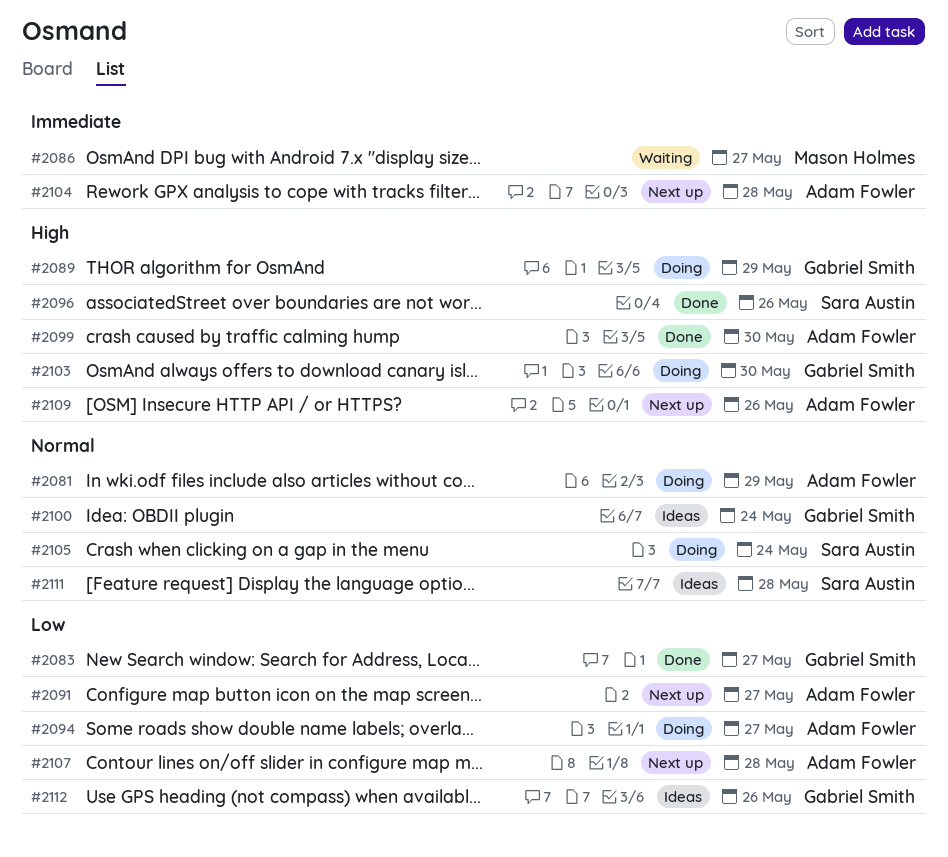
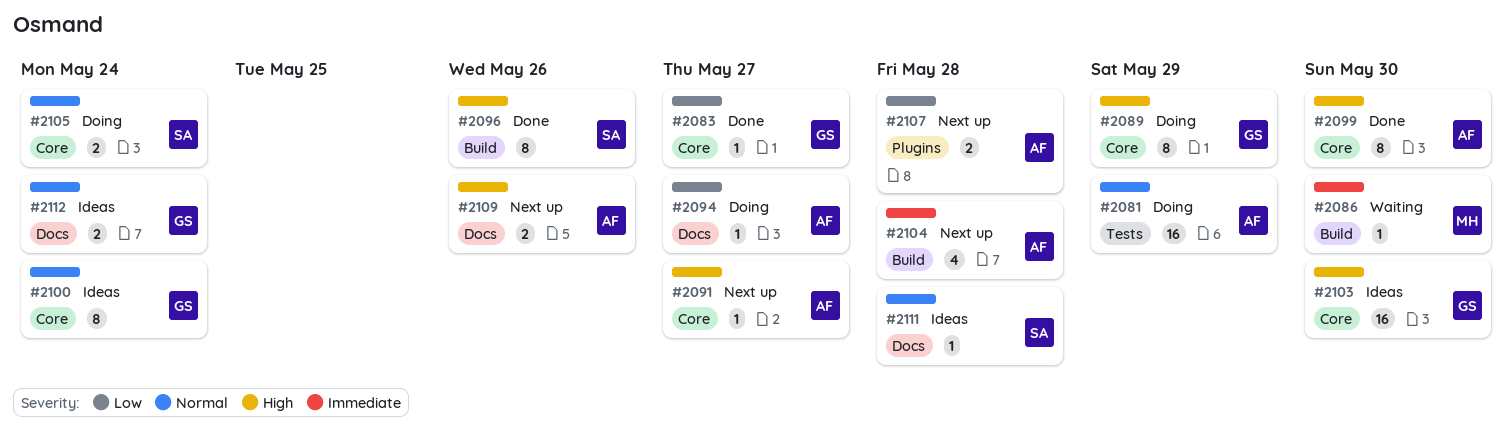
#2086, due: May 27 -> May 30
#2091, priority: Low -> High
#2103, status: Doing -> Ideas
#2112, priority: Low -> Normal
#2112, due: May 26 -> May 24

